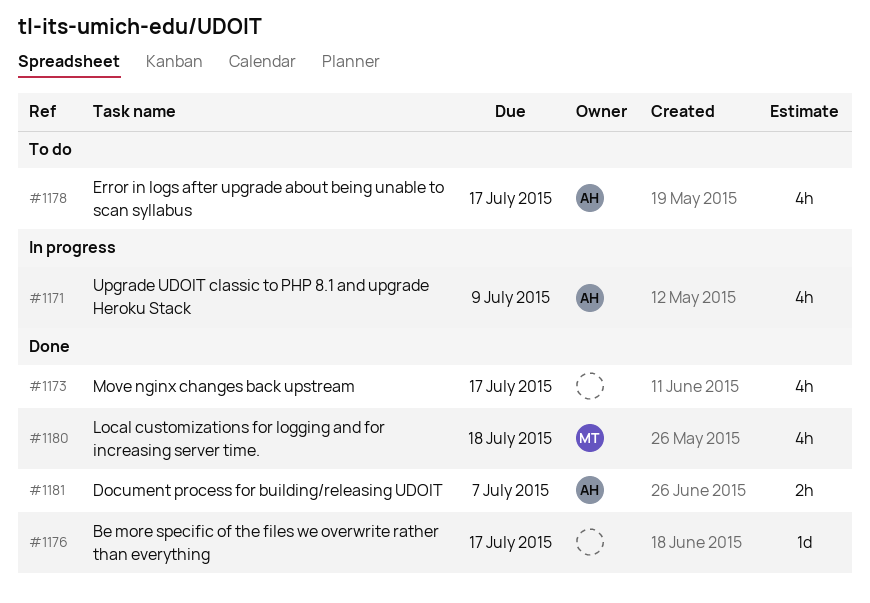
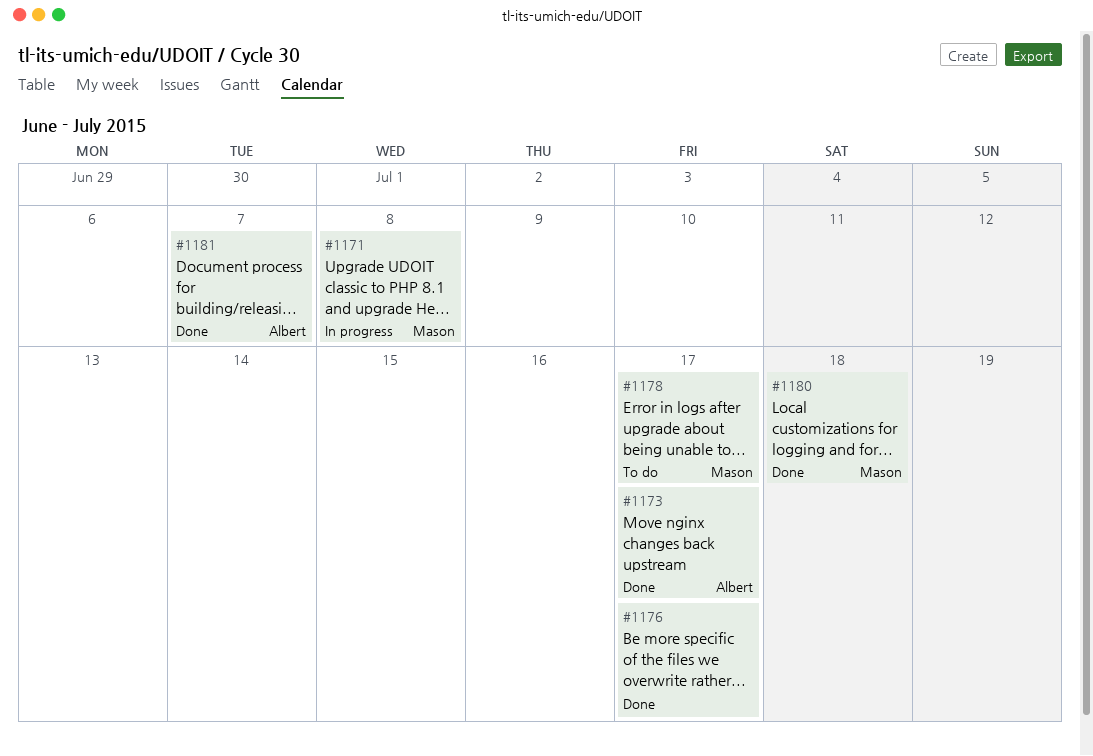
#1171, owner: Albert -> Mason
#1171, due: Jul 9 -> Jul 8
#1173, owner: none -> Albert
#1178, owner: Albert -> Mason

